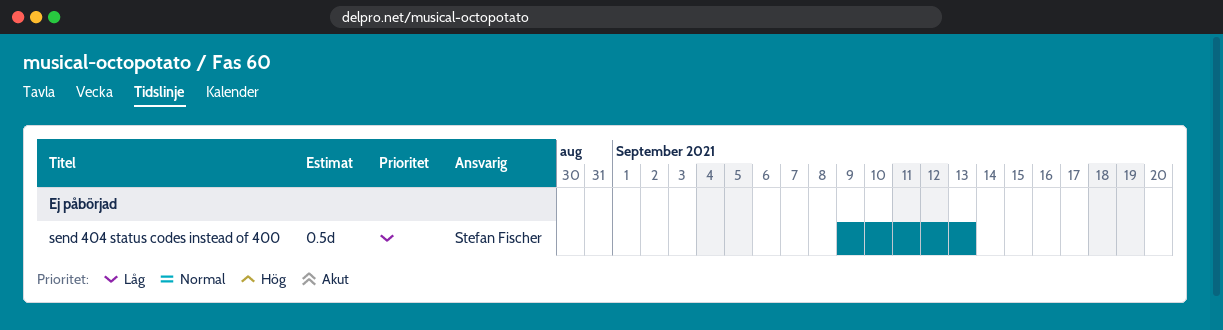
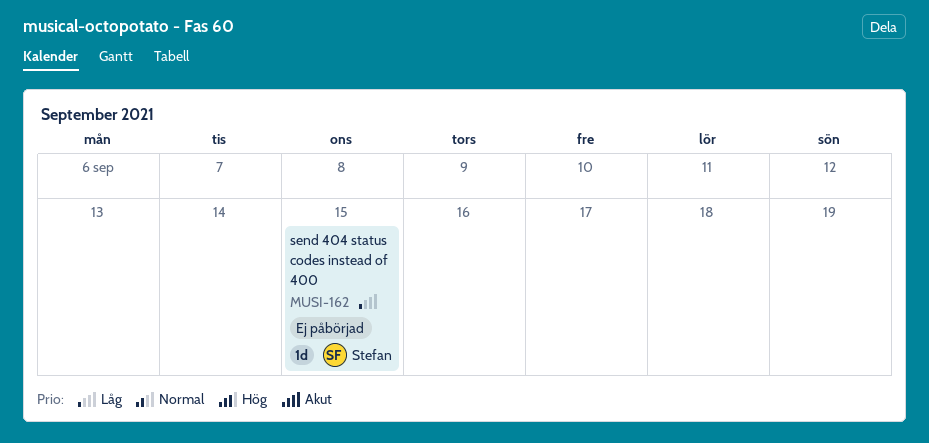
send 404 status codes instead of 400, estimate: 0.5d -> 1d
send 404 status codes instead of 400, due: Sep 13 -> Sep 15

